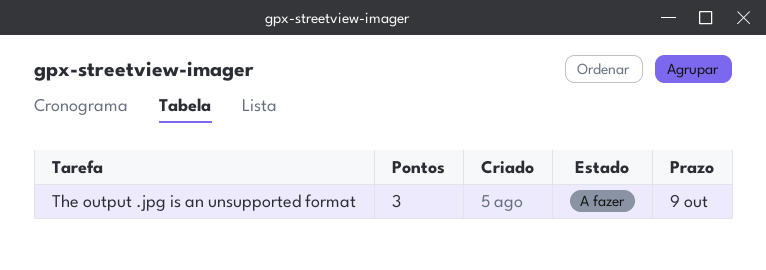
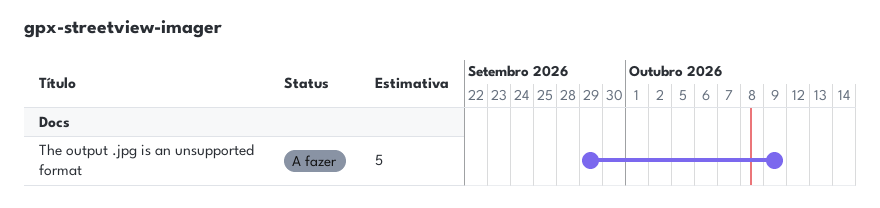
The output .jpg is an unsupported format, estimate: 3 -> 5

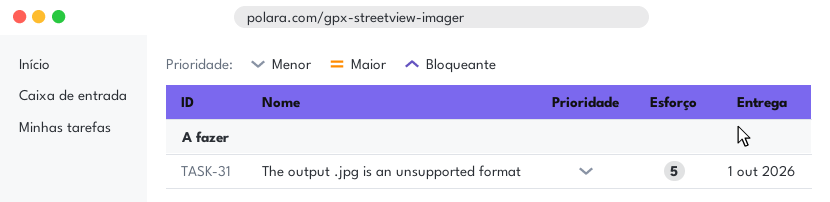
The output .jpg is an unsupported format, due: Oct 9 -> Oct 1

